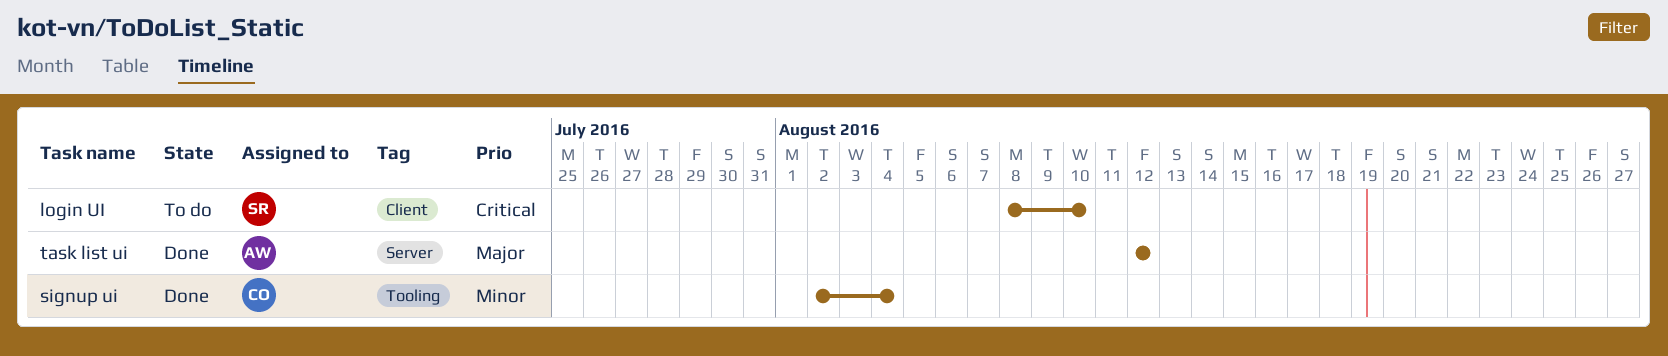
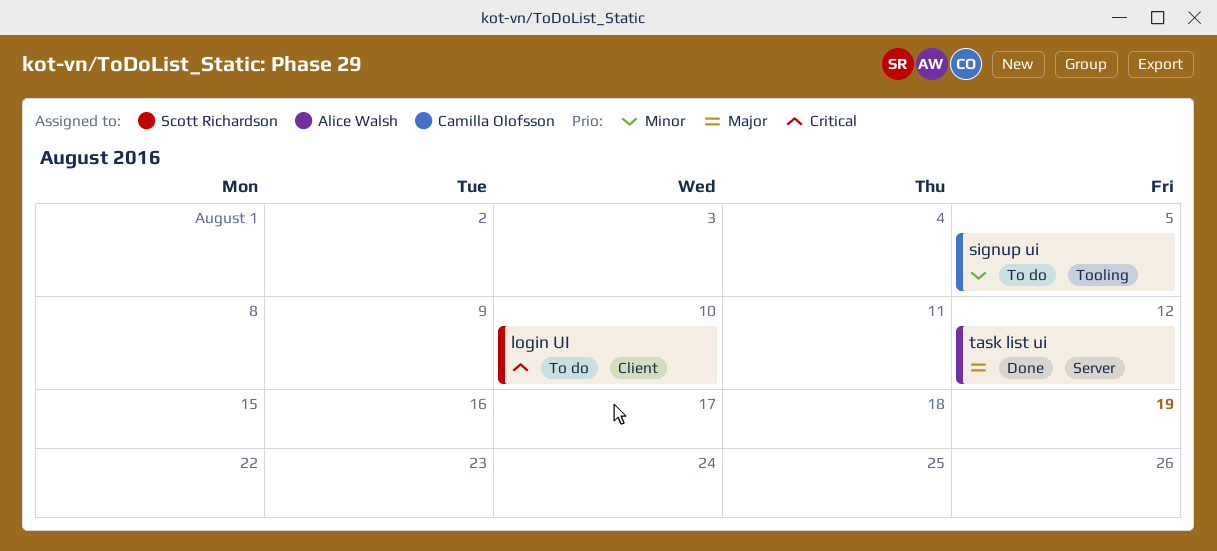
signup ui, status: Done -> To do
signup ui, due: Aug 4 -> Aug 5

